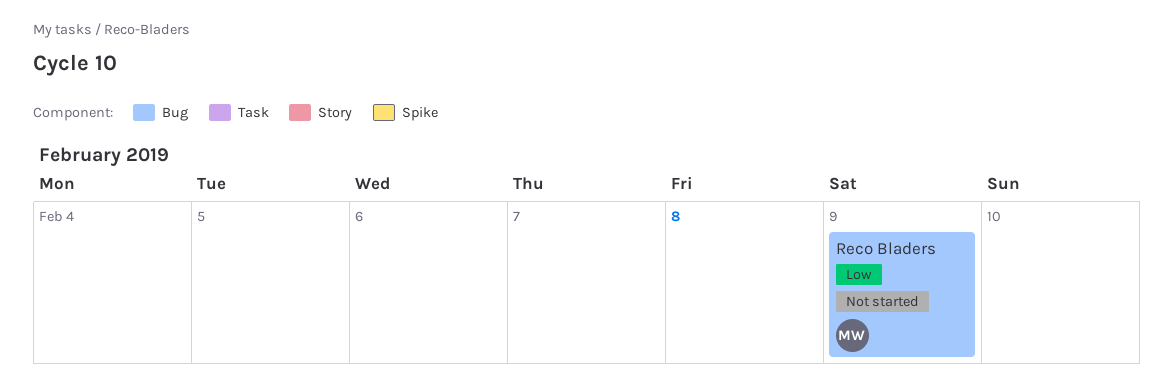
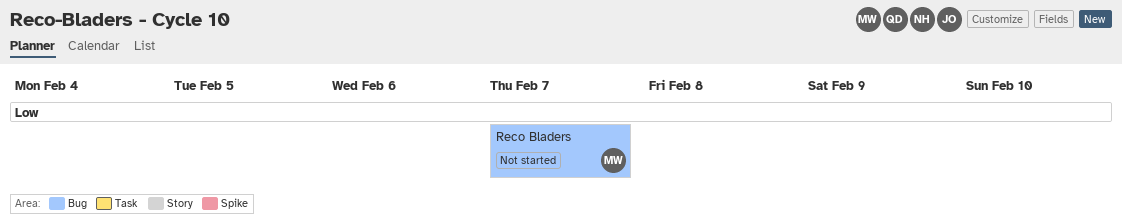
Reco Bladers, due: Feb 9 -> Feb 7

